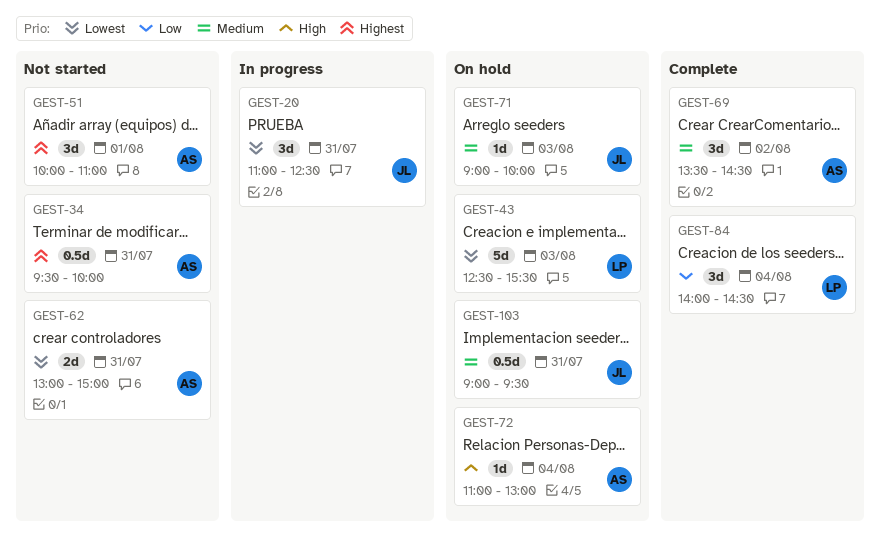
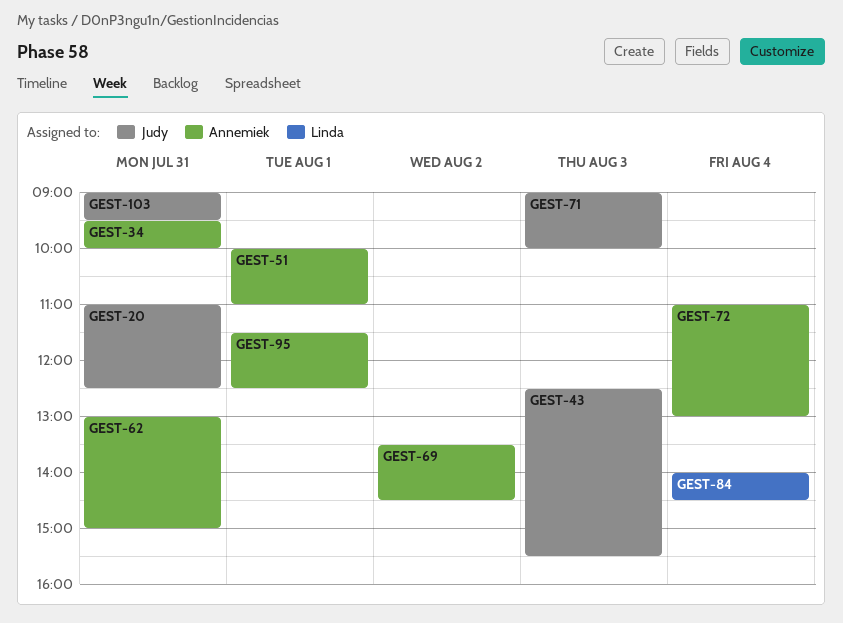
GEST-43, owner: Linda -> Judy
GEST-95: none -> present

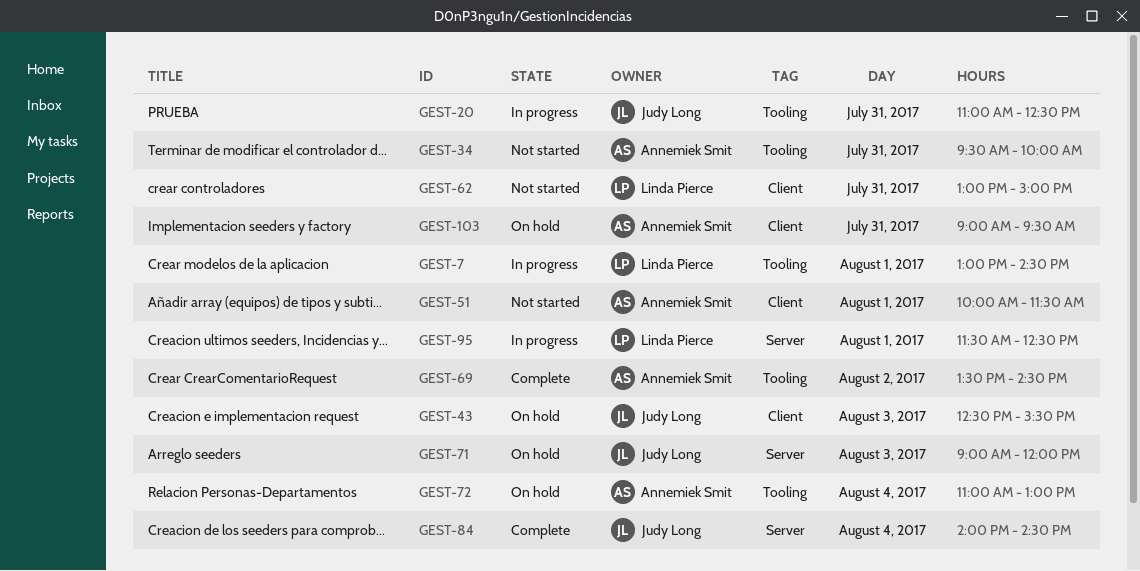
GEST-7: none -> present
GEST-51, ends: 11:00 -> 11:30
GEST-62, owner: Annemiek Smit -> Linda Pierce
GEST-71, ends: 10:00 -> 12:00
GEST-84, owner: Linda Pierce -> Judy Long
GEST-95, owner: Annemiek Smit -> Linda Pierce
GEST-103, owner: Judy Long -> Annemiek Smit

